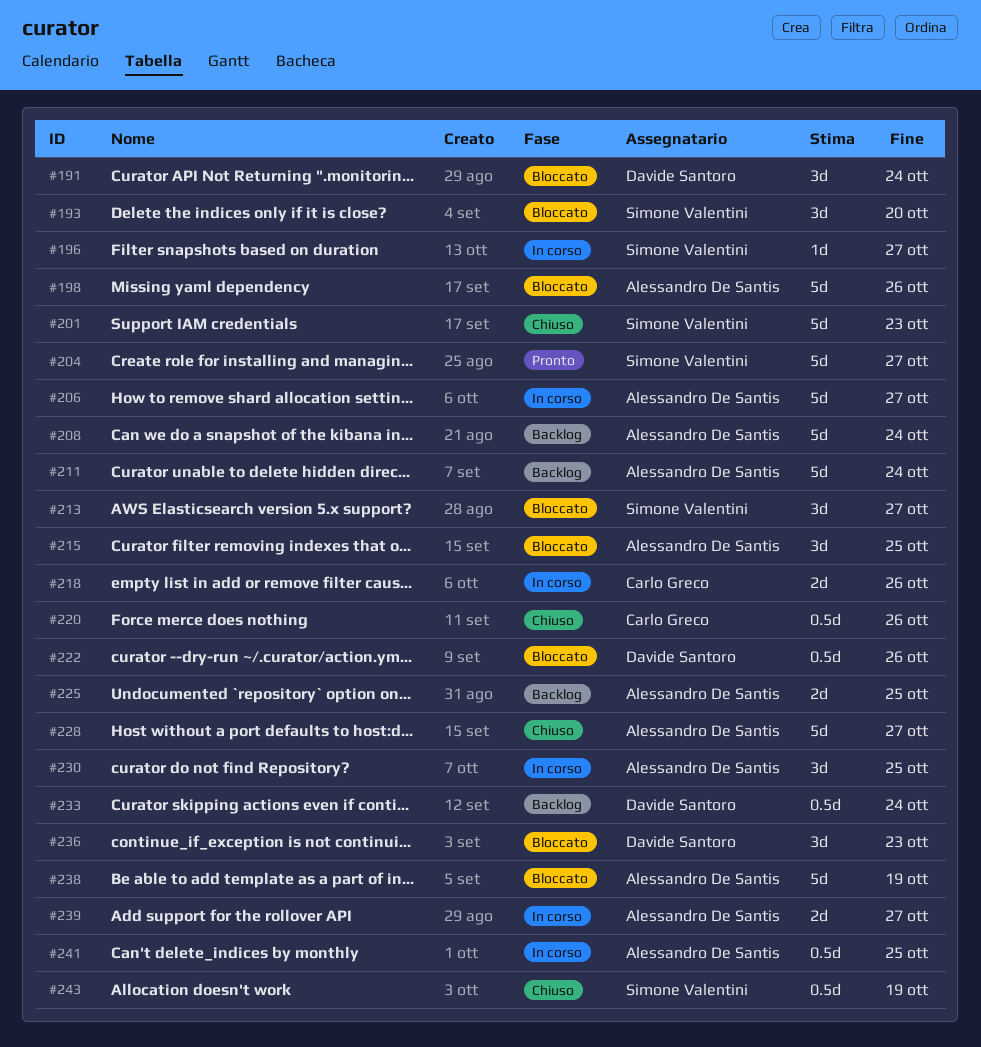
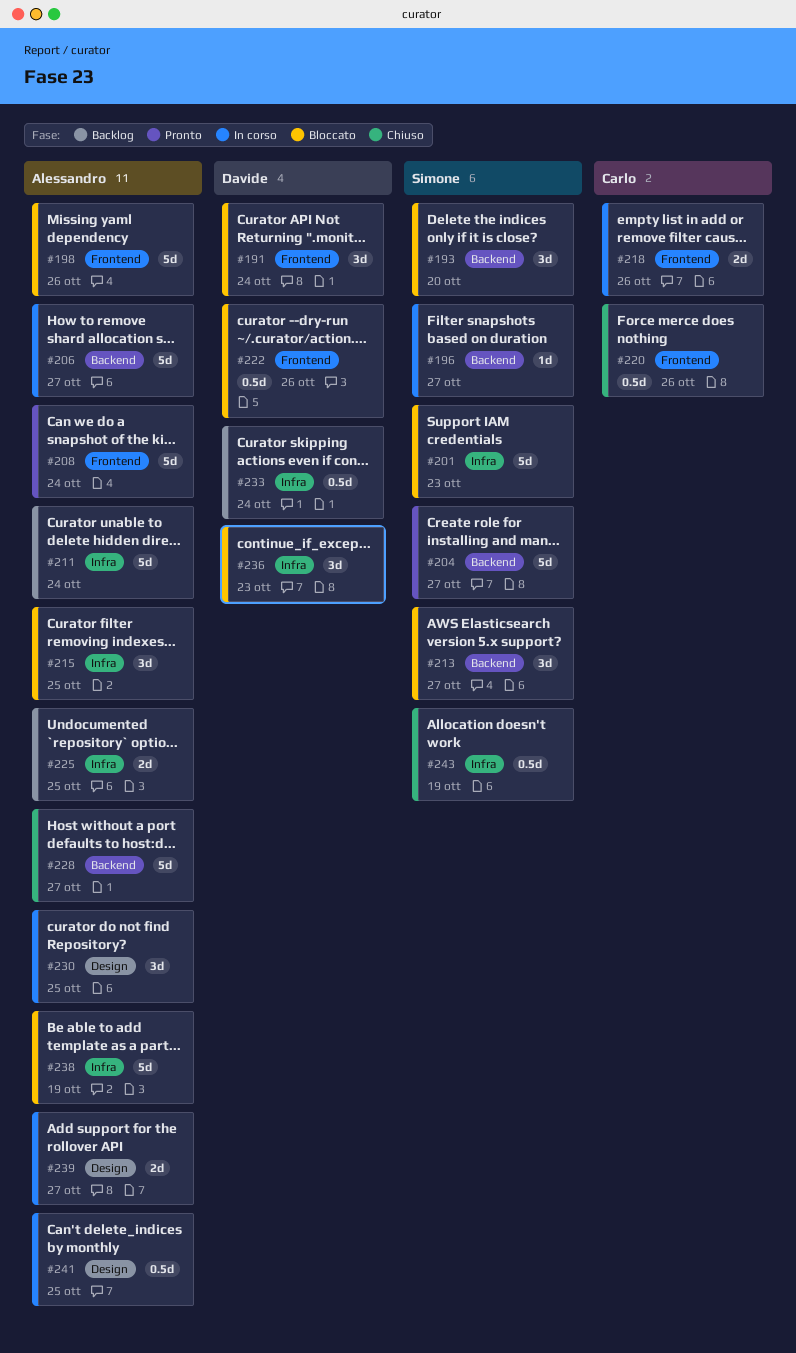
#201, status: Chiuso -> Bloccato
#208, status: Backlog -> Pronto

